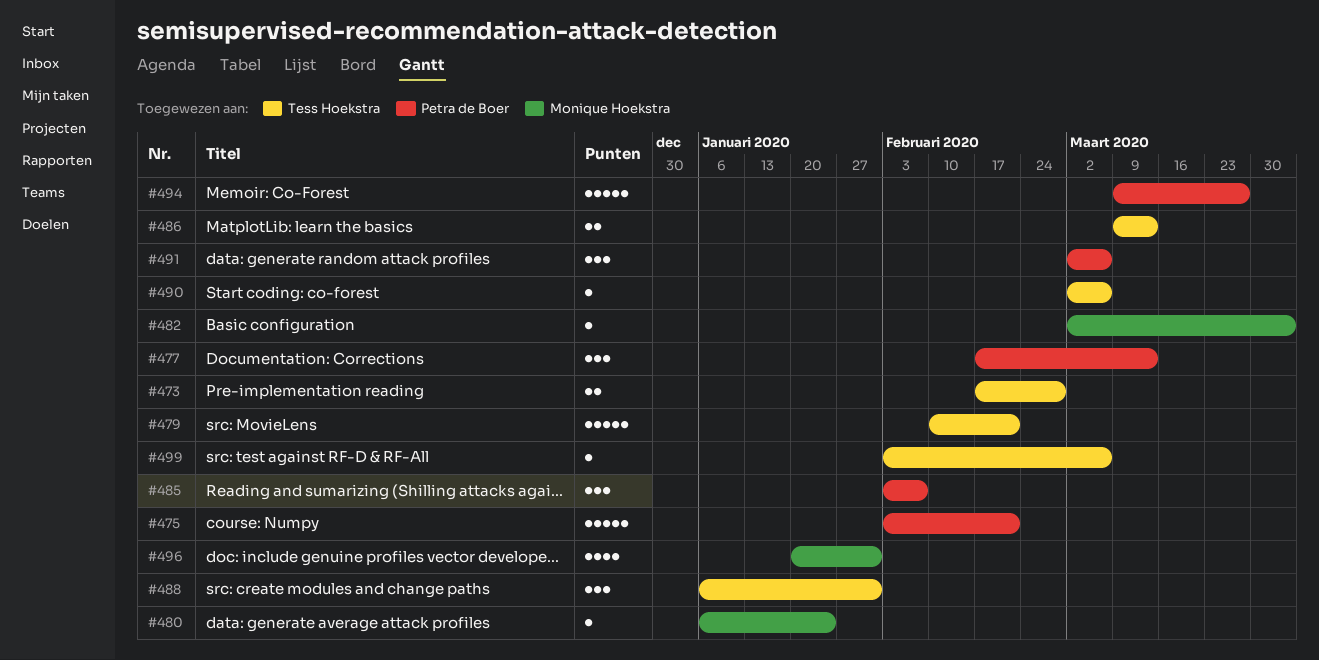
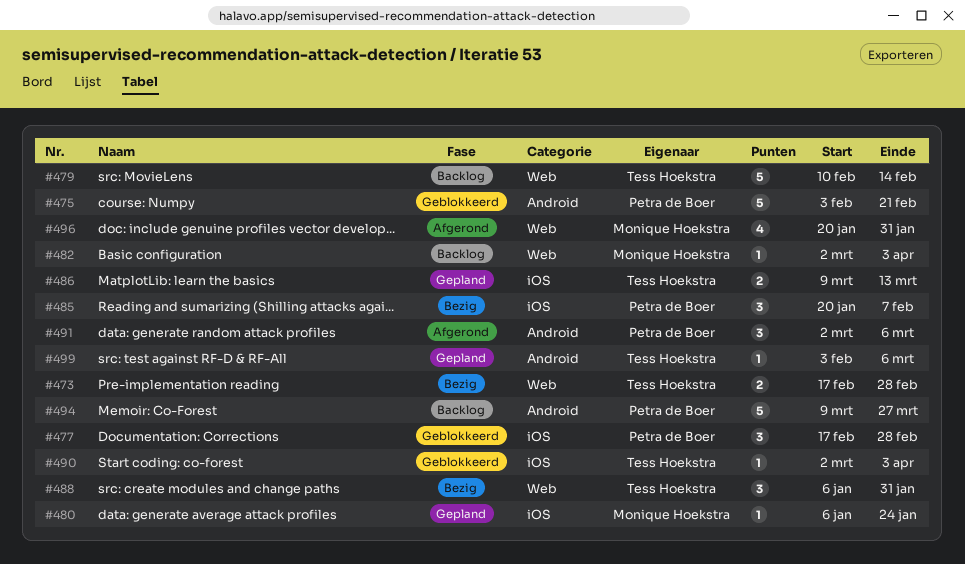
#477, due: Mar 13 -> Feb 28
#479, due: Feb 21 -> Feb 14
#485, start: Feb 3 -> Jan 20
#490, due: Mar 6 -> Apr 3

